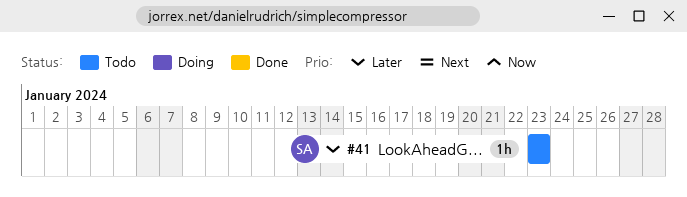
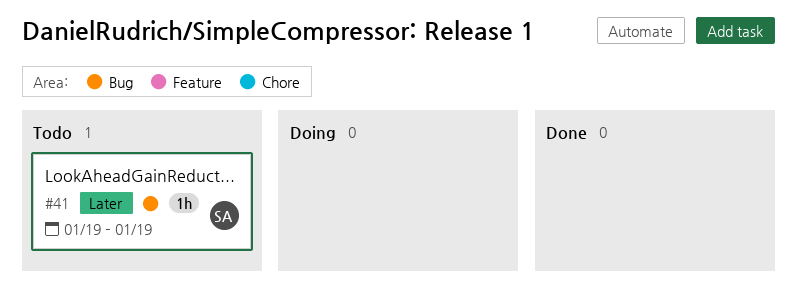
#41, start: Jan 23 -> Jan 19
#41, due: Jan 23 -> Jan 19

